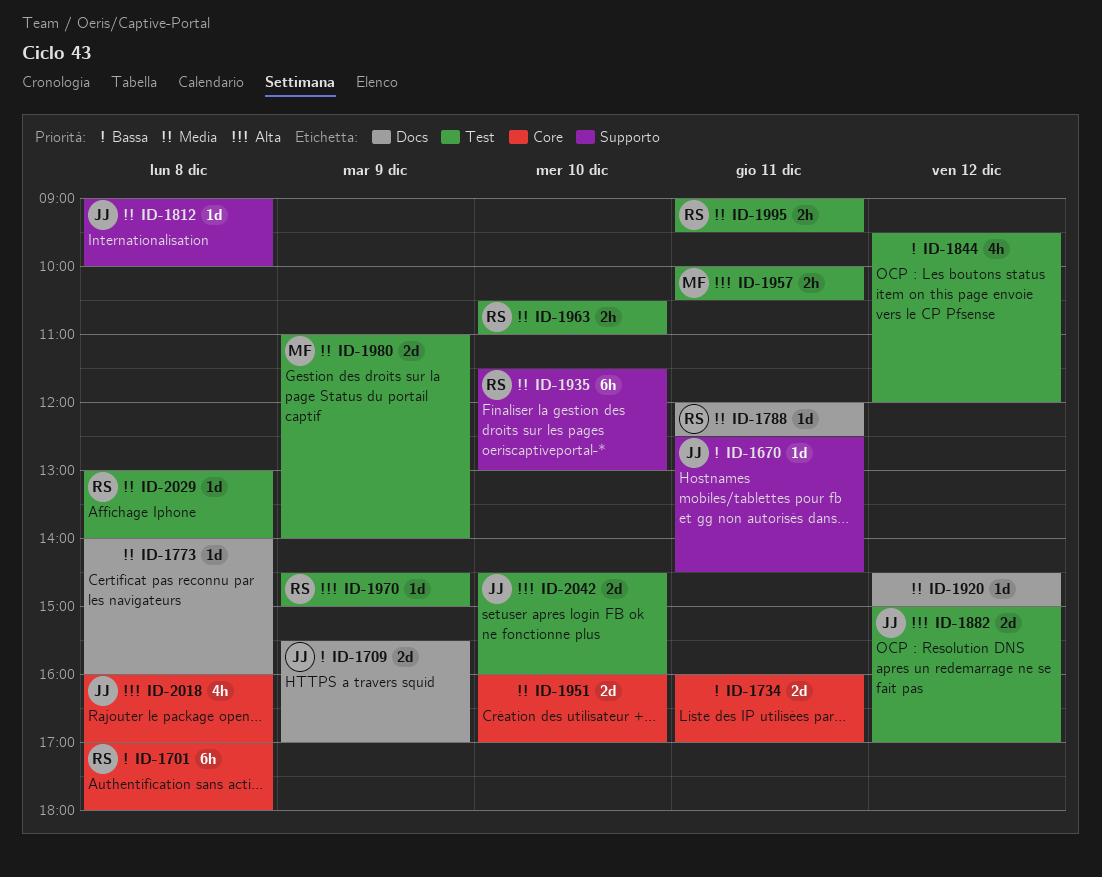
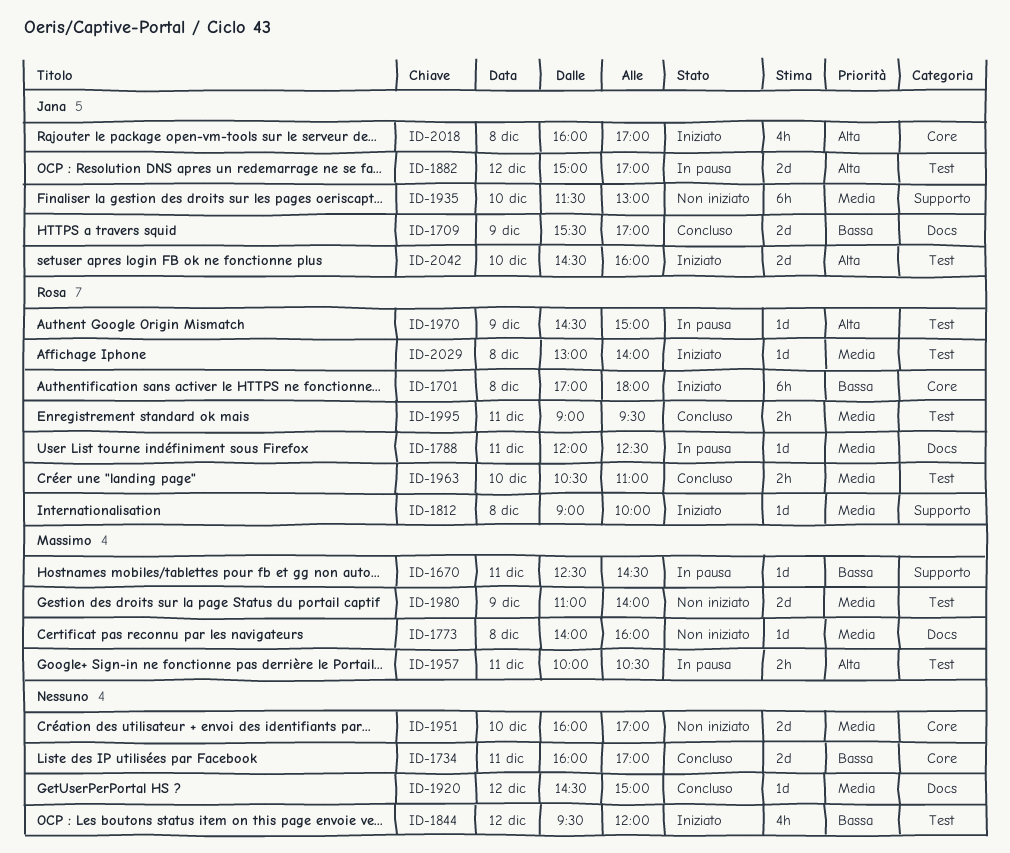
ID-1670, owner: Jana -> Massimo
ID-1773, owner: none -> Massimo
ID-1812, owner: Jana -> Rosa
ID-1935, owner: Rosa -> Jana

